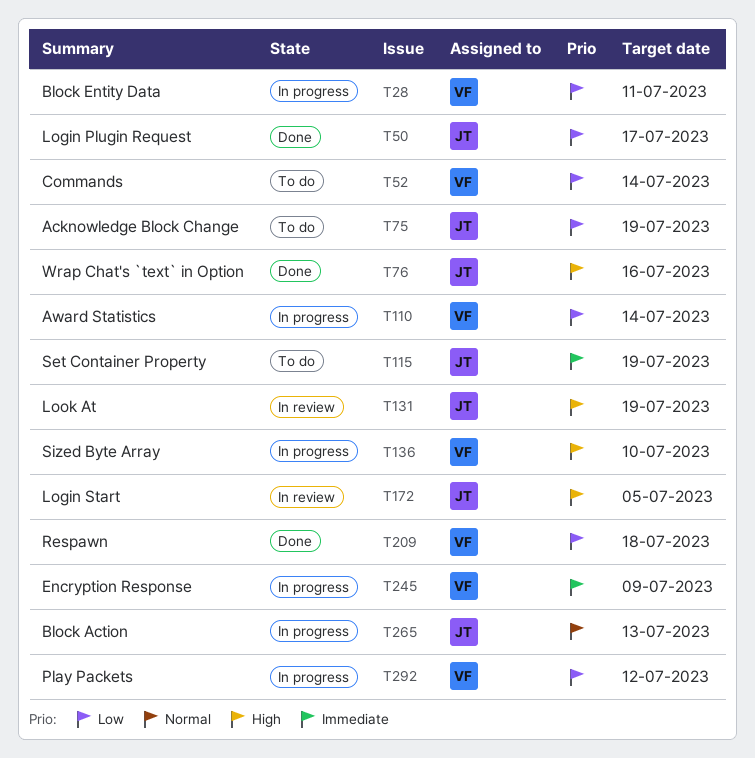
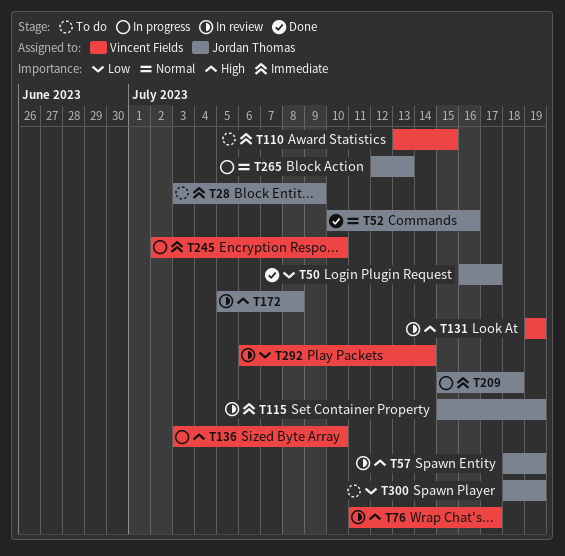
T28, status: In progress -> To do
T28, owner: Vincent Fields -> Jordan Thomas
T28, priority: Low -> Immediate
T28, due: Jul 11 -> Jul 9
T52, status: To do -> Done
T52, owner: Vincent Fields -> Jordan Thomas
T52, priority: Low -> Normal
T52, due: Jul 14 -> Jul 16
T57: none -> present
T75: present -> none
T76, status: Done -> In review
T76, owner: Jordan Thomas -> Vincent Fields
T76, due: Jul 16 -> Jul 17
T110, status: In progress -> To do
T110, priority: Low -> Immediate
T110, due: Jul 14 -> Jul 15
T115, status: To do -> In review
T131, owner: Jordan Thomas -> Vincent Fields
T172, due: Jul 5 -> Jul 8
T209, status: Done -> In progress
T209, owner: Vincent Fields -> Jordan Thomas
T209, priority: Low -> Immediate
T245, due: Jul 9 -> Jul 10
T292, status: In progress -> In review
T292, due: Jul 12 -> Jul 14
T300: none -> present

